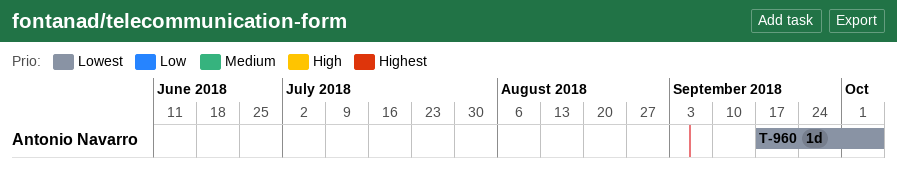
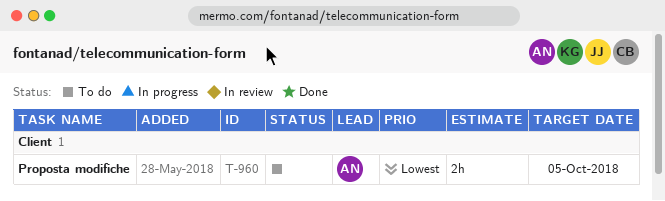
T-960, estimate: 1d -> 2h

